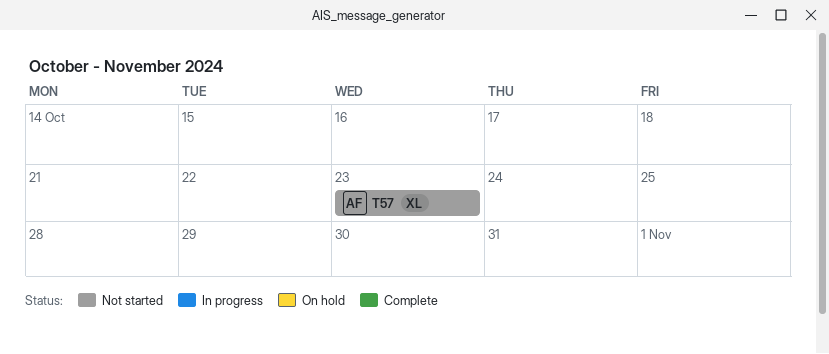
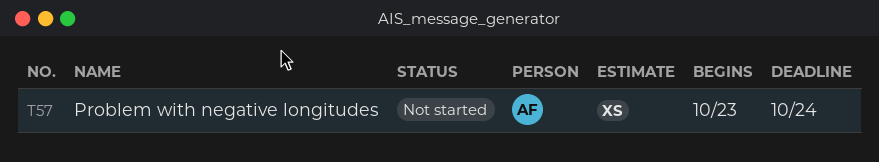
T57, estimate: XL -> XS
T57, due: Oct 23 -> Oct 24

